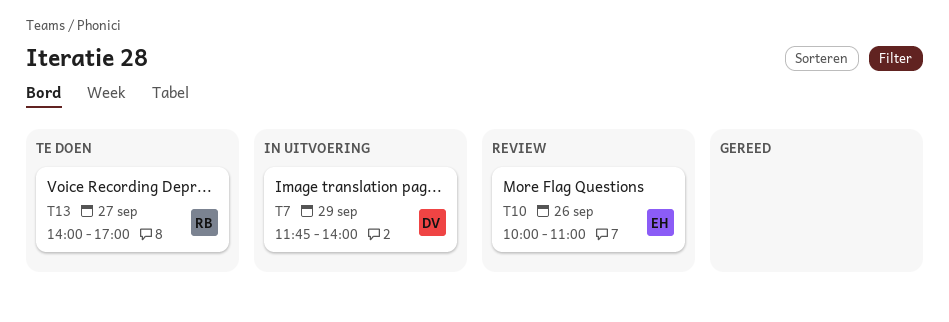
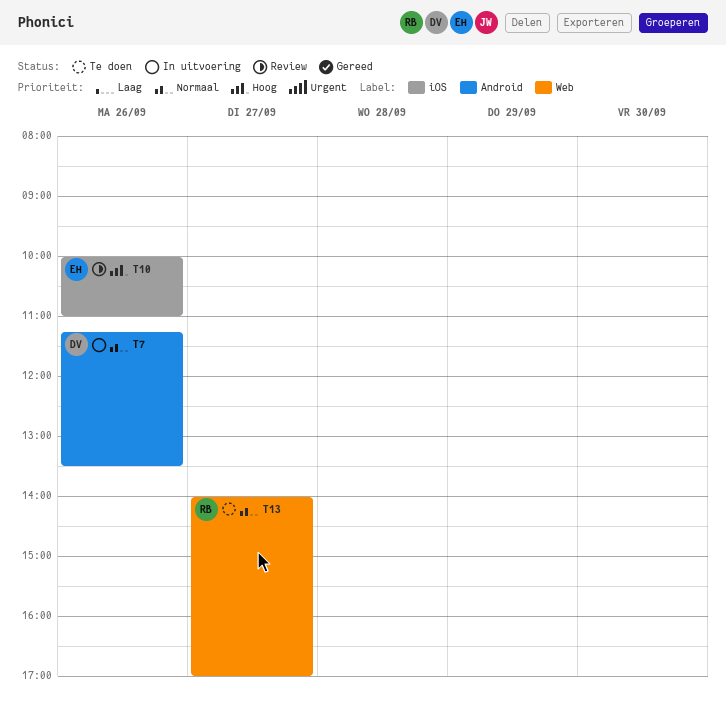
T7, day: Sep 29 -> Sep 26
T7, begins: 11:45 -> 11:15
T7, ends: 14:00 -> 13:30

